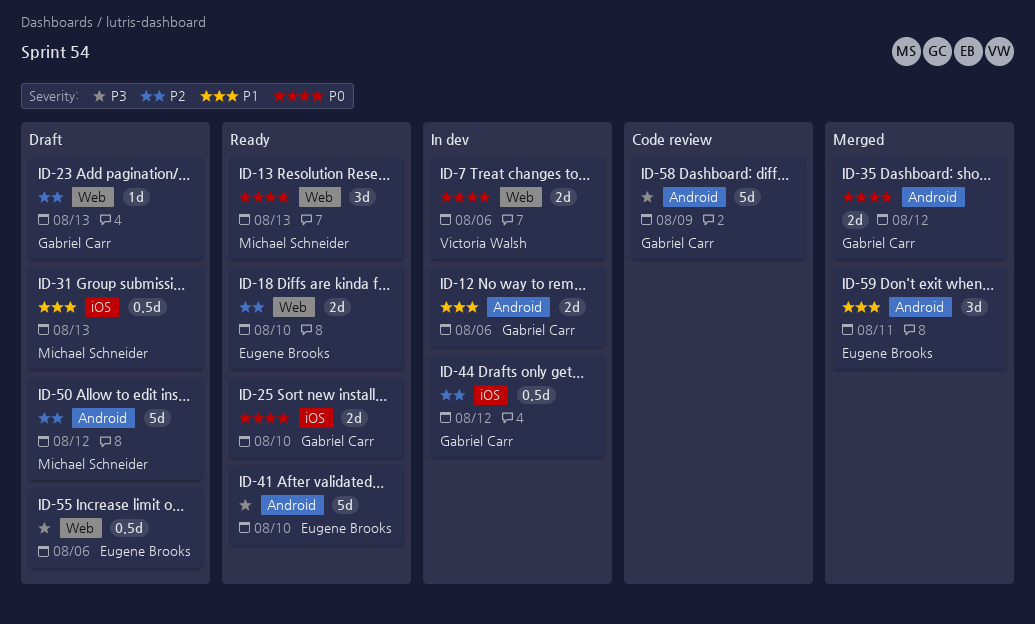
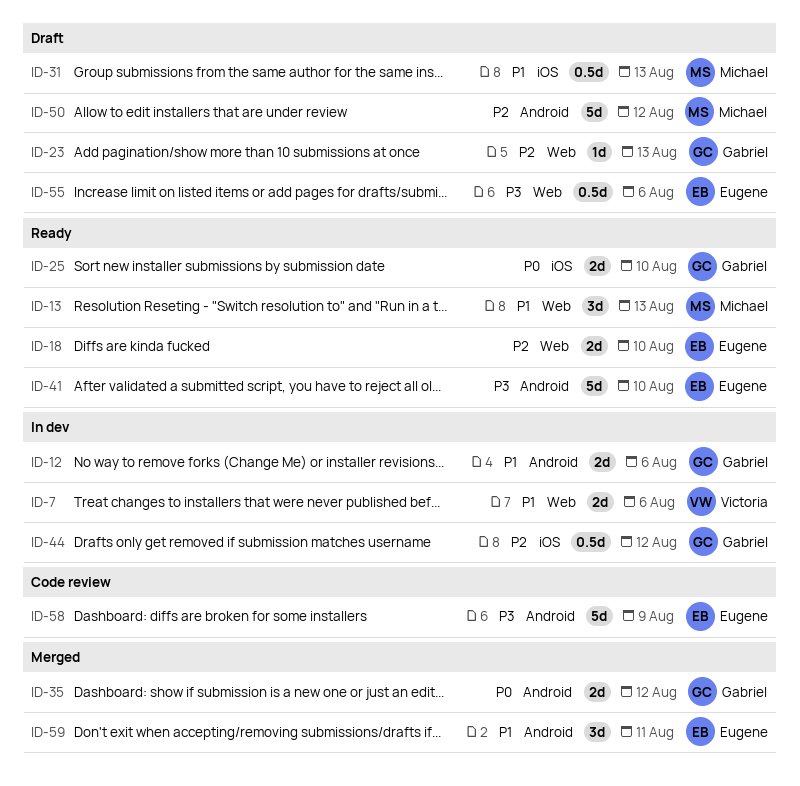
ID-7, priority: P0 -> P1
ID-13, priority: P0 -> P1
ID-58, owner: Gabriel Carr -> Eugene Brooks

